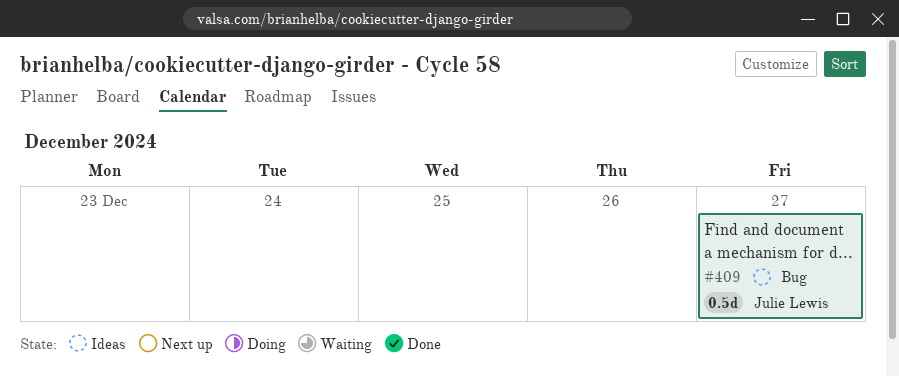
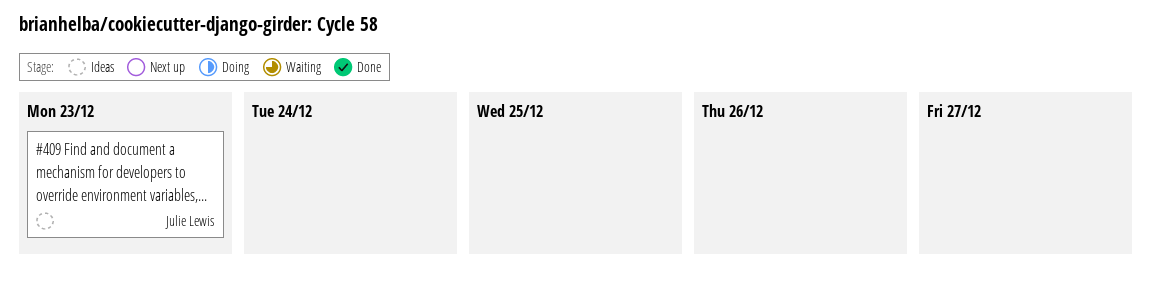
#409, due: Dec 27 -> Dec 23

